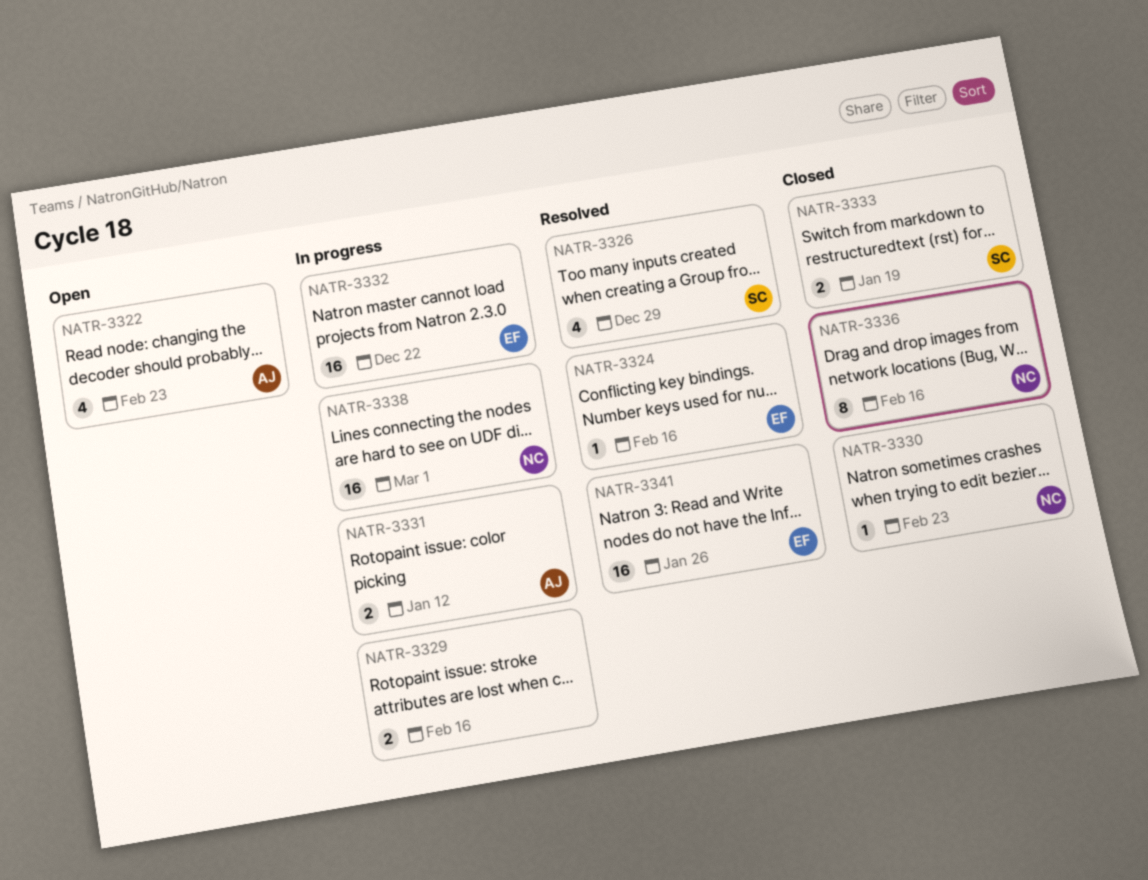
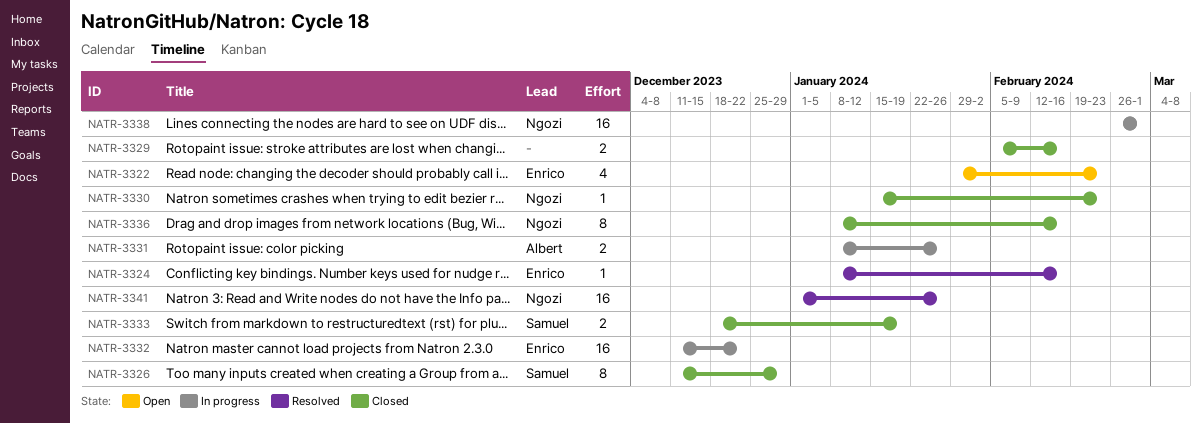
NATR-3322, owner: Albert -> Enrico
NATR-3326, status: Resolved -> Closed
NATR-3326, estimate: 4 -> 8
NATR-3329, status: In progress -> Closed
NATR-3331, due: Jan 12 -> Jan 26
NATR-3341, owner: Enrico -> Ngozi

